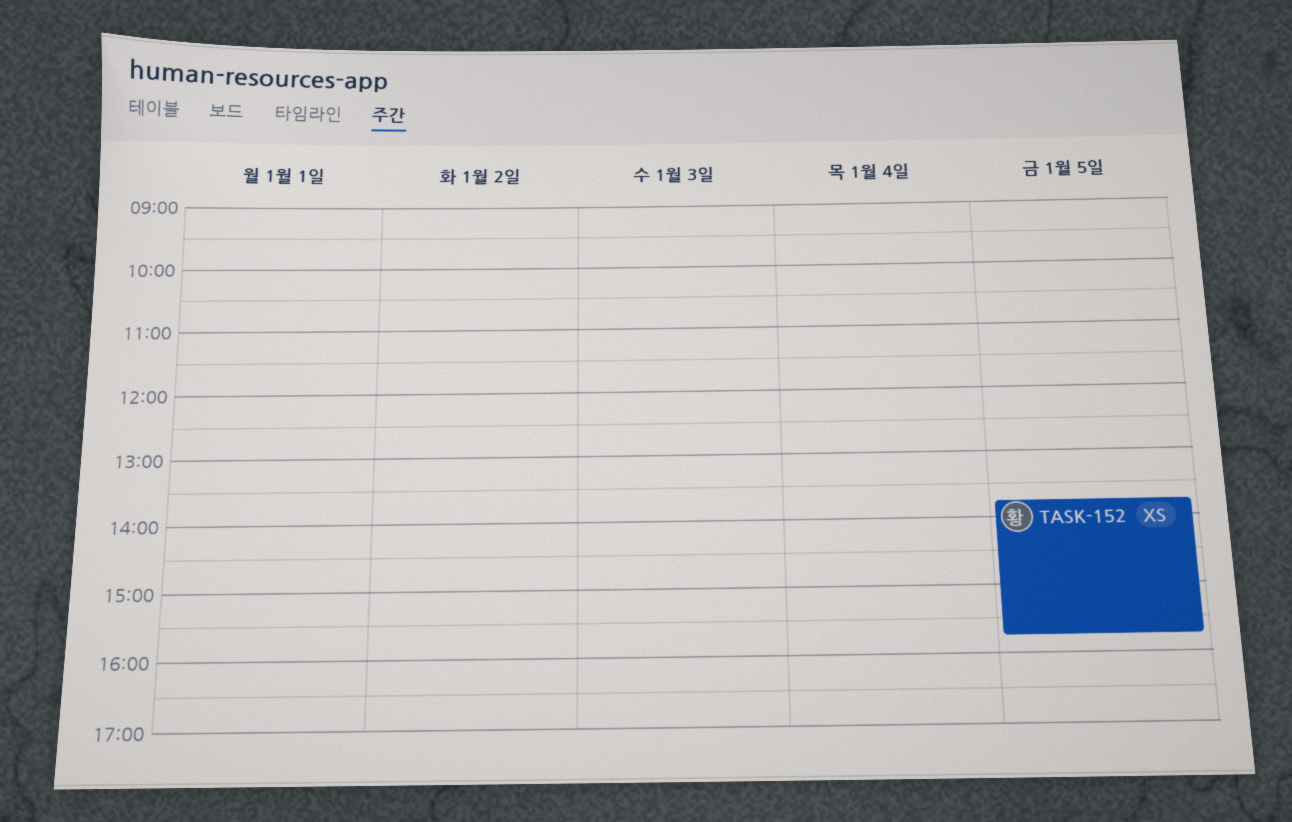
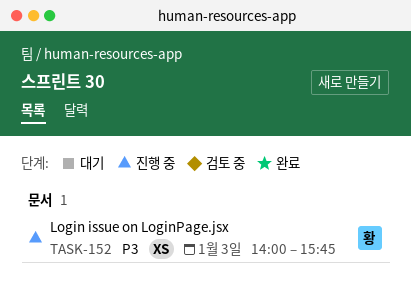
TASK-152, day: Jan 5 -> Jan 3
TASK-152, begins: 13:45 -> 14:00

